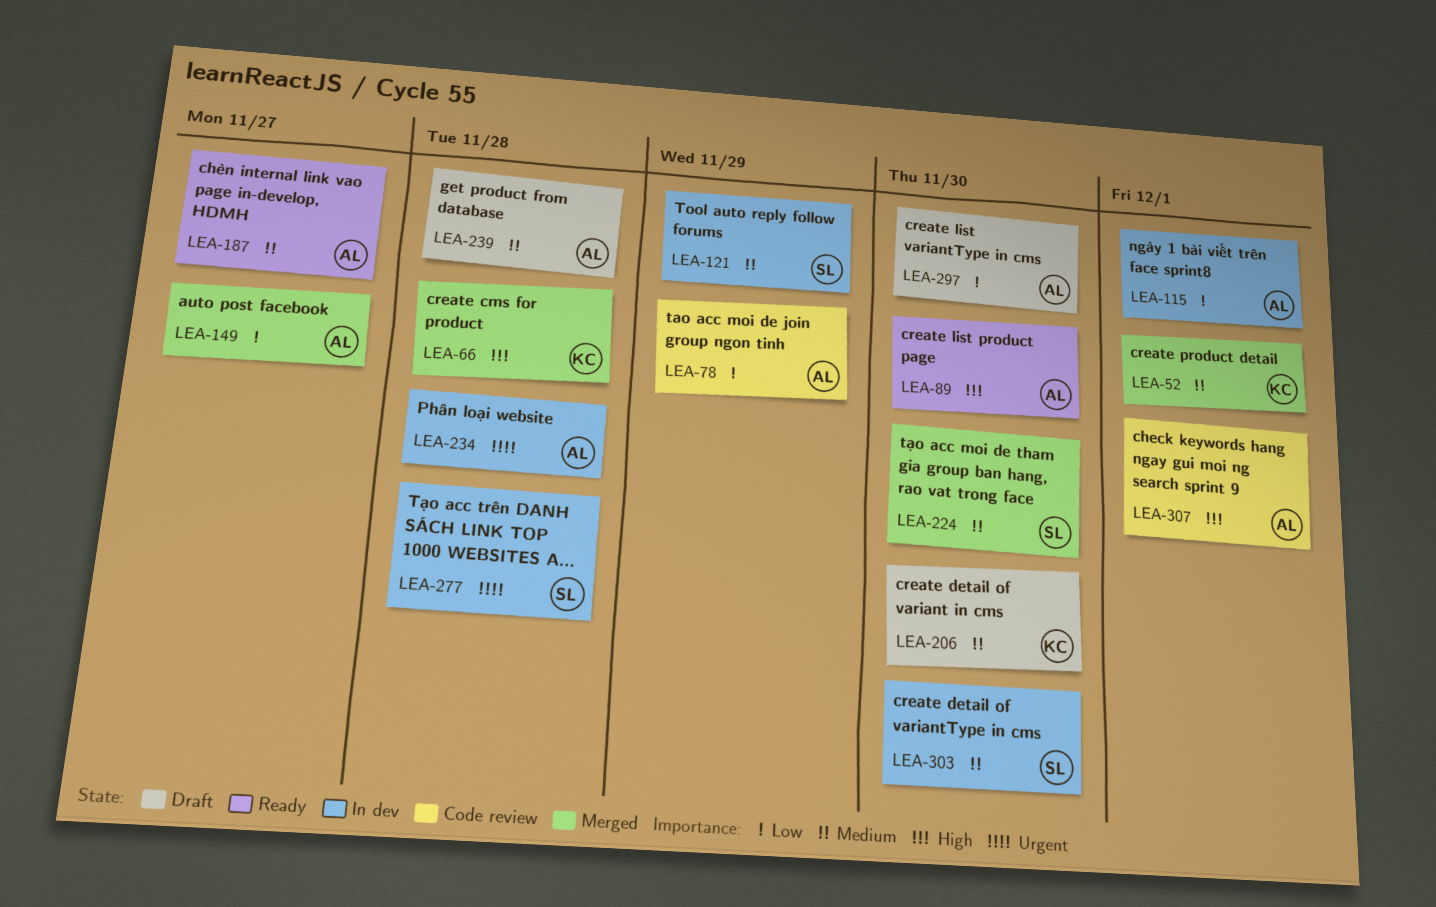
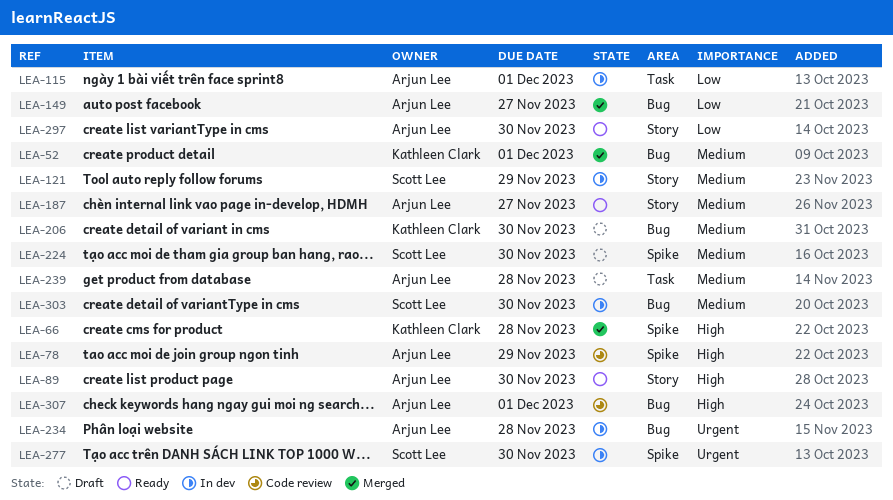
LEA-78, priority: Low -> High
LEA-224, status: Merged -> Draft
LEA-277, due: Nov 28 -> Nov 30
LEA-297, status: Draft -> Ready

